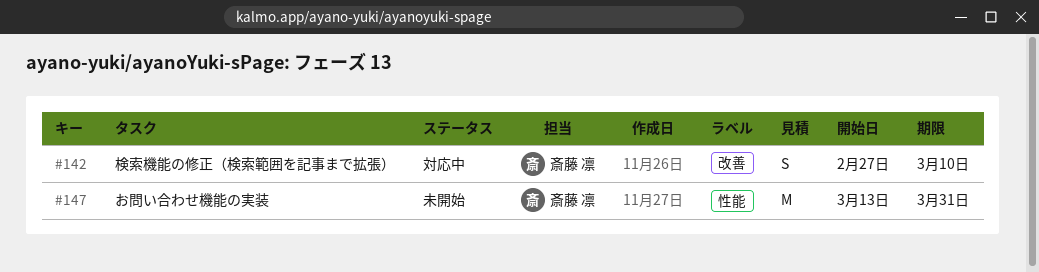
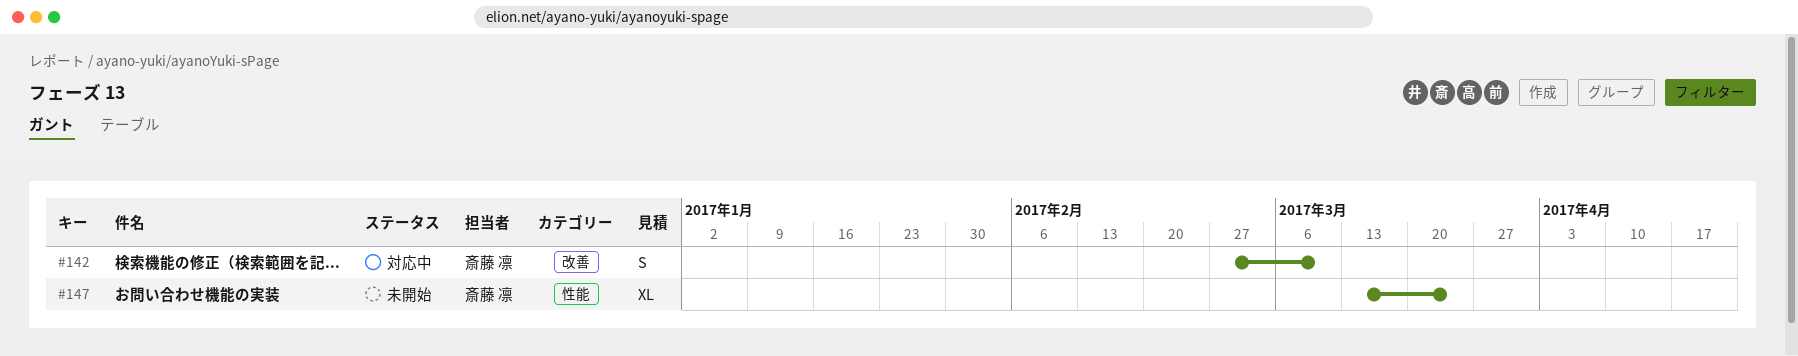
#147, estimate: M -> XL
#147, due: Mar 31 -> Mar 24

